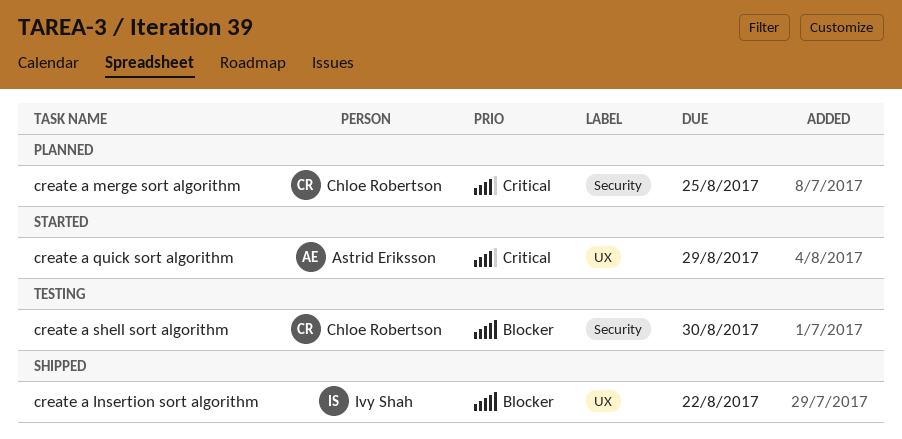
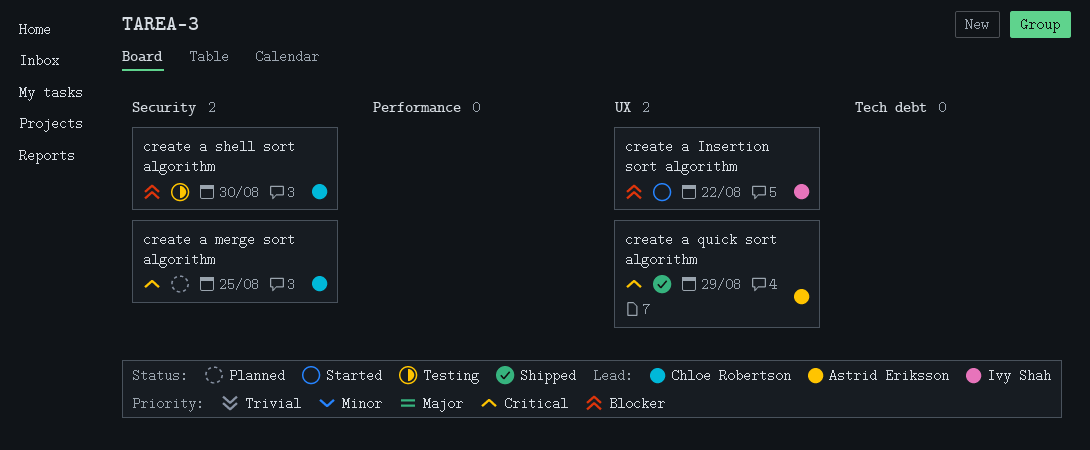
create a Insertion sort algorithm, status: Shipped -> Started
create a quick sort algorithm, status: Started -> Shipped

